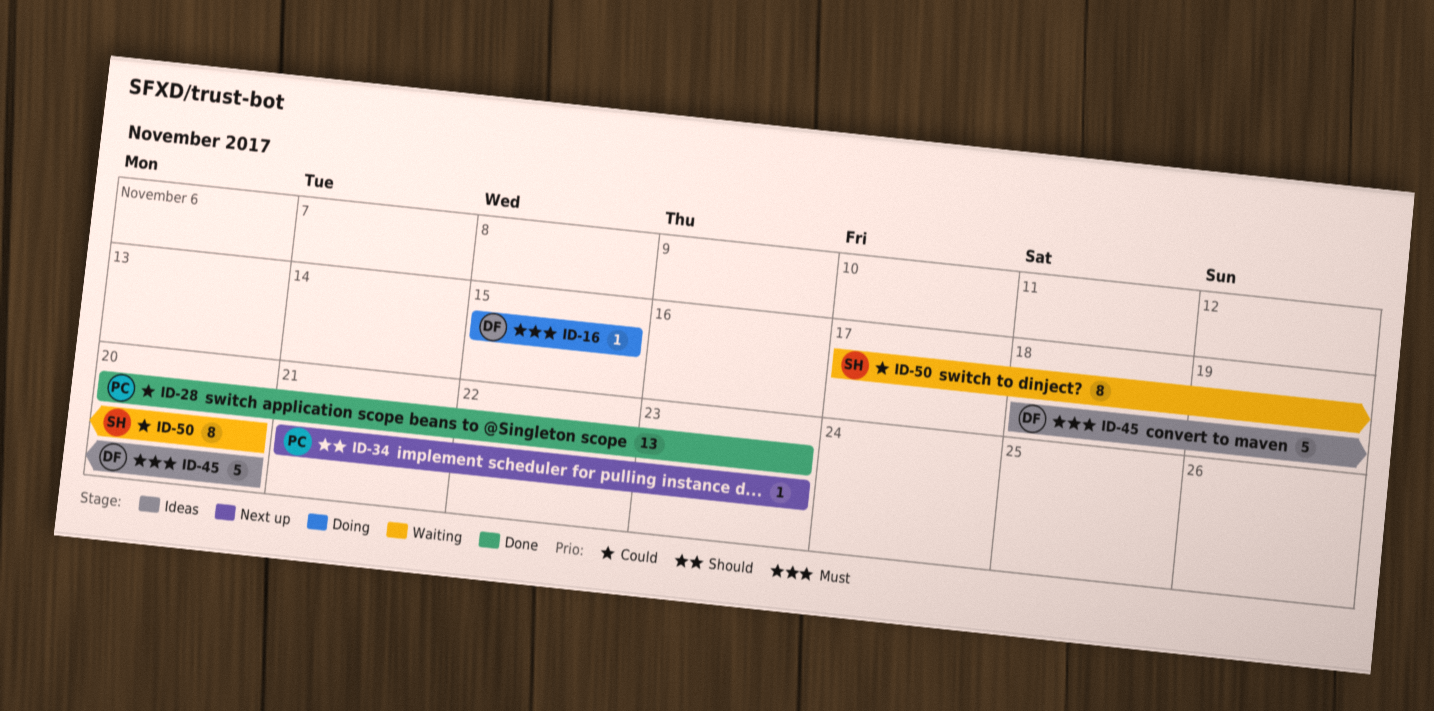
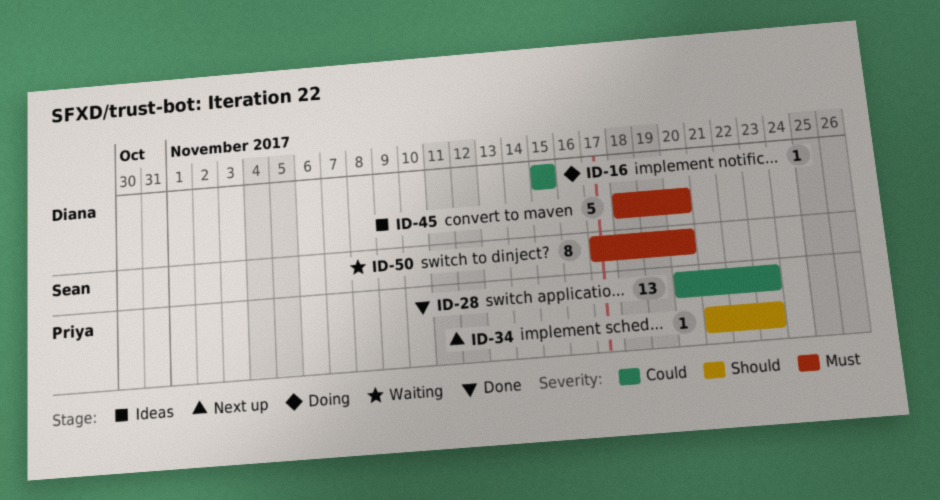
ID-16, priority: Must -> Could
ID-50, priority: Could -> Must

